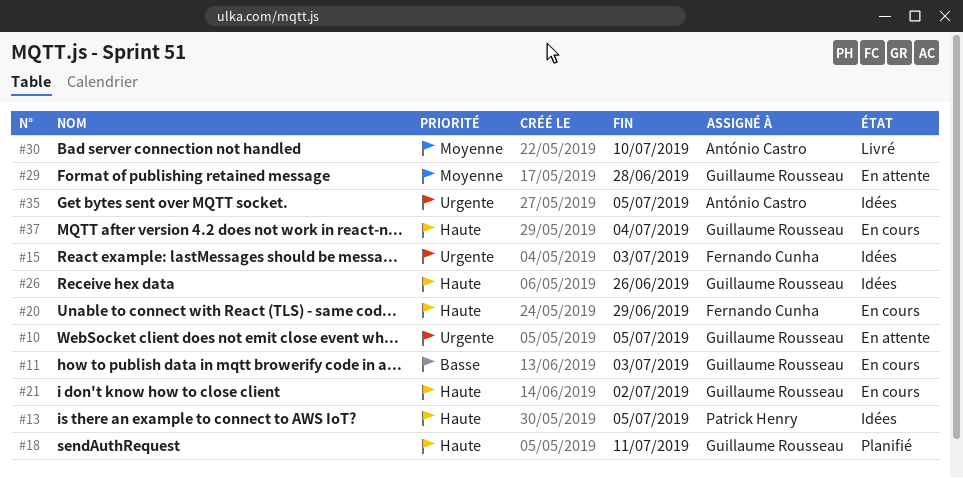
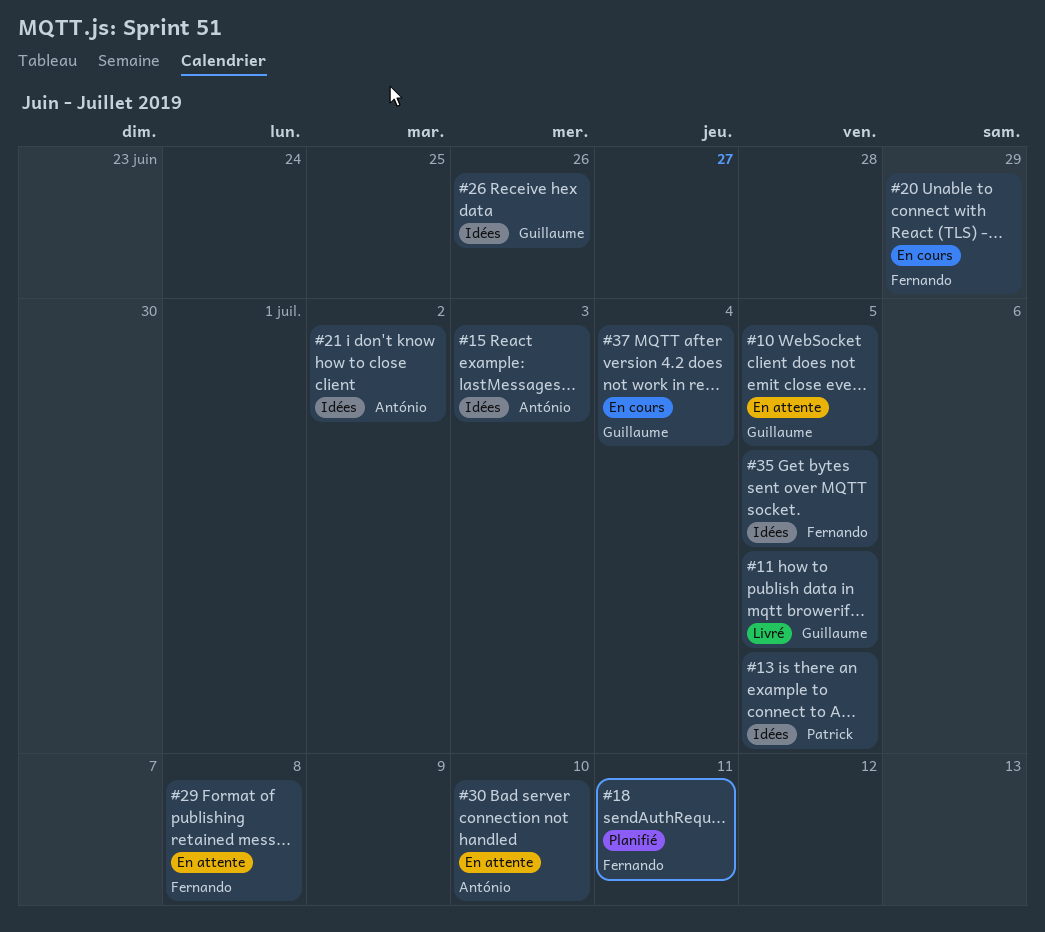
#11, status: En cours -> Livré
#11, due: Jul 3 -> Jul 5
#15, owner: Fernando Cunha -> António Castro
#18, owner: Guillaume Rousseau -> Fernando Cunha
#21, status: En cours -> Idées
#21, owner: Guillaume Rousseau -> António Castro
#29, owner: Guillaume Rousseau -> Fernando Cunha
#29, due: Jun 28 -> Jul 8
#30, status: Livré -> En attente
#35, owner: António Castro -> Fernando Cunha

